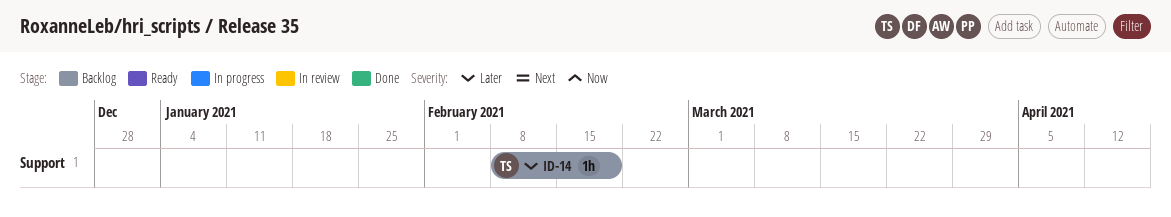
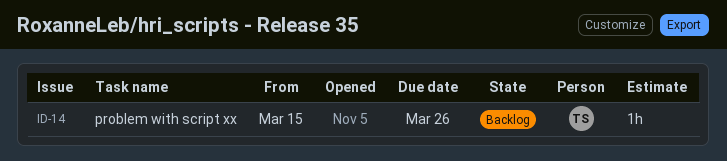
ID-14, start: Feb 8 -> Mar 15
ID-14, due: Feb 19 -> Mar 26

